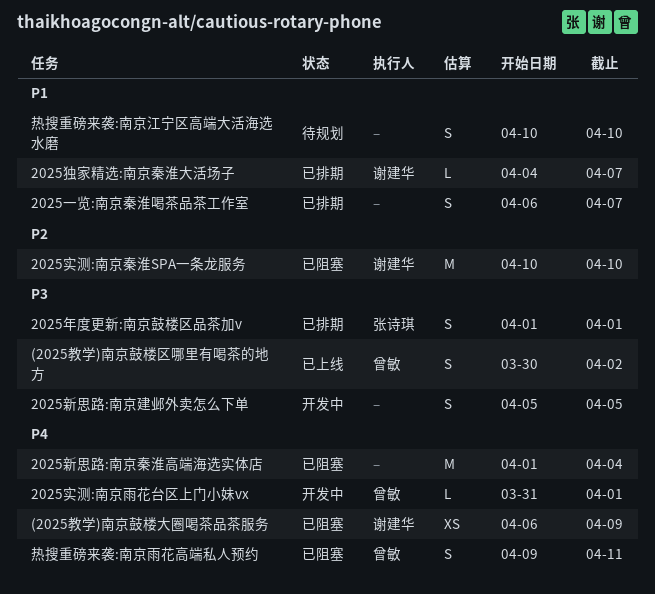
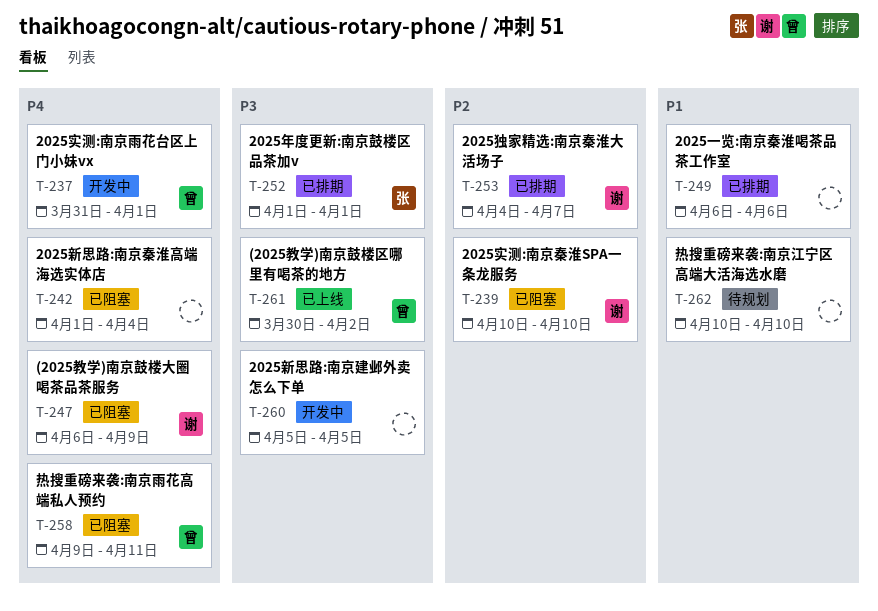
2025一览:南京秦淮喝茶品茶工作室, due: Apr 7 -> Apr 6
2025独家精选:南京秦淮大活场子, priority: P1 -> P2

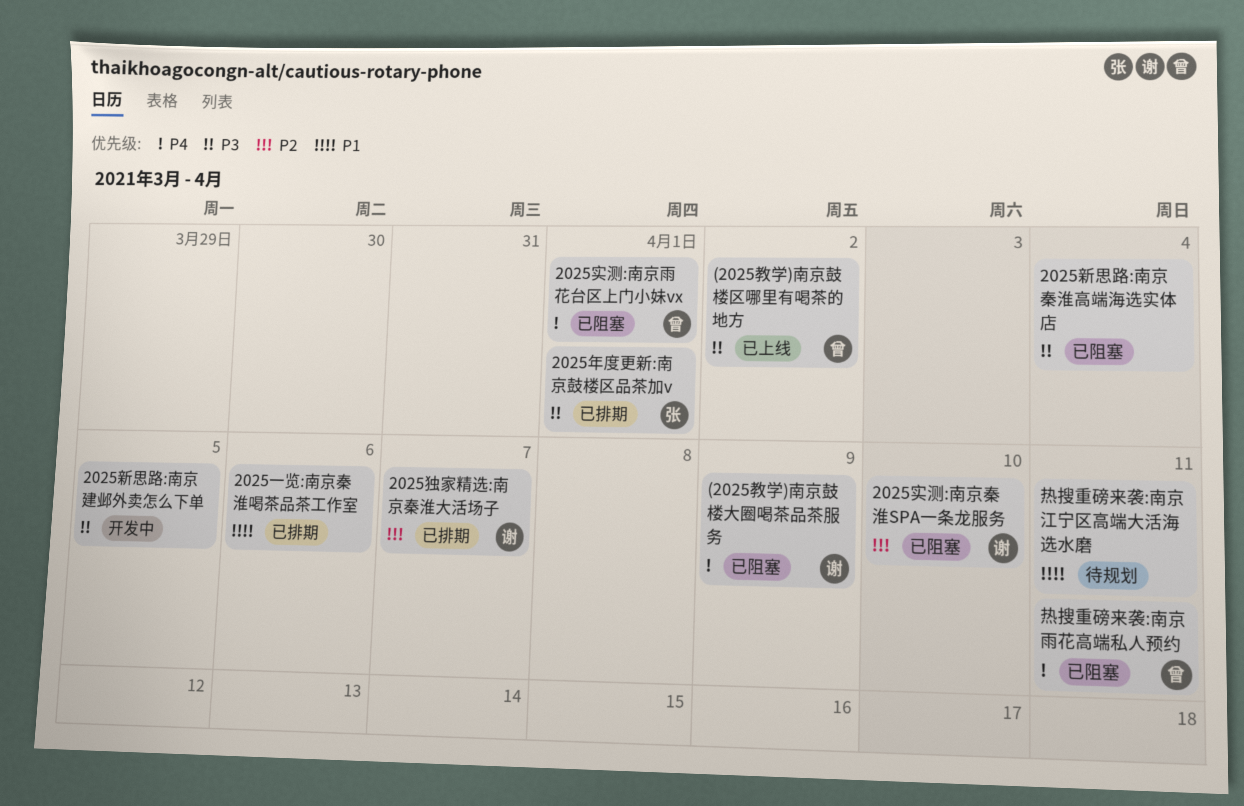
2025实测:南京雨花台区上门小妹vx, status: 开发中 -> 已阻塞
2025新思路:南京秦淮高端海选实体店, priority: P4 -> P3
热搜重磅来袭:南京江宁区高端大活海选水磨, due: Apr 10 -> Apr 11

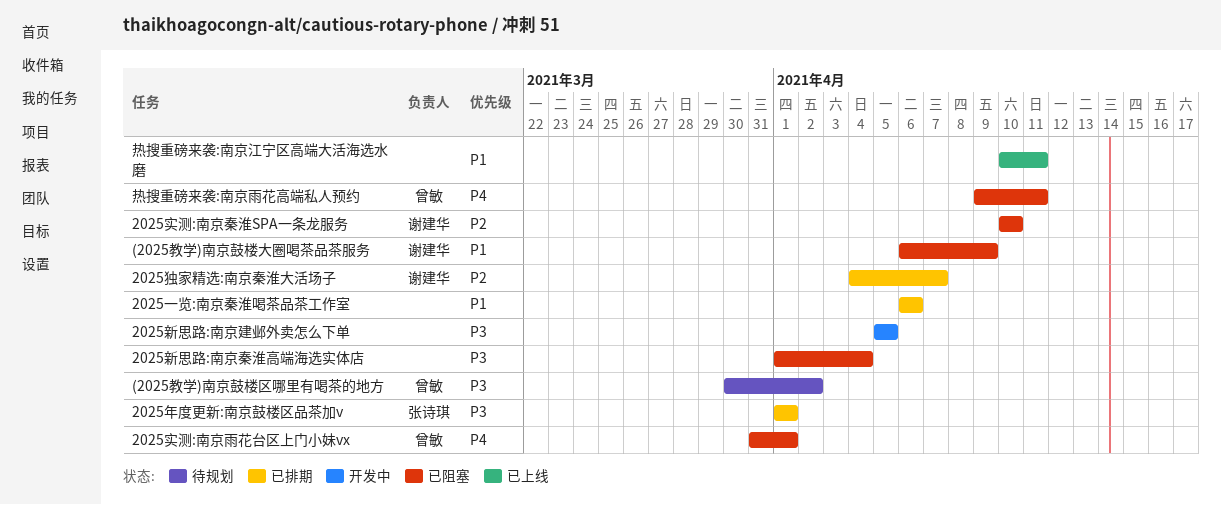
(2025教学)南京鼓楼区哪里有喝茶的地方, status: 已上线 -> 待规划
(2025教学)南京鼓楼大圈喝茶品茶服务, priority: P4 -> P1
热搜重磅来袭:南京江宁区高端大活海选水磨, status: 待规划 -> 已上线

